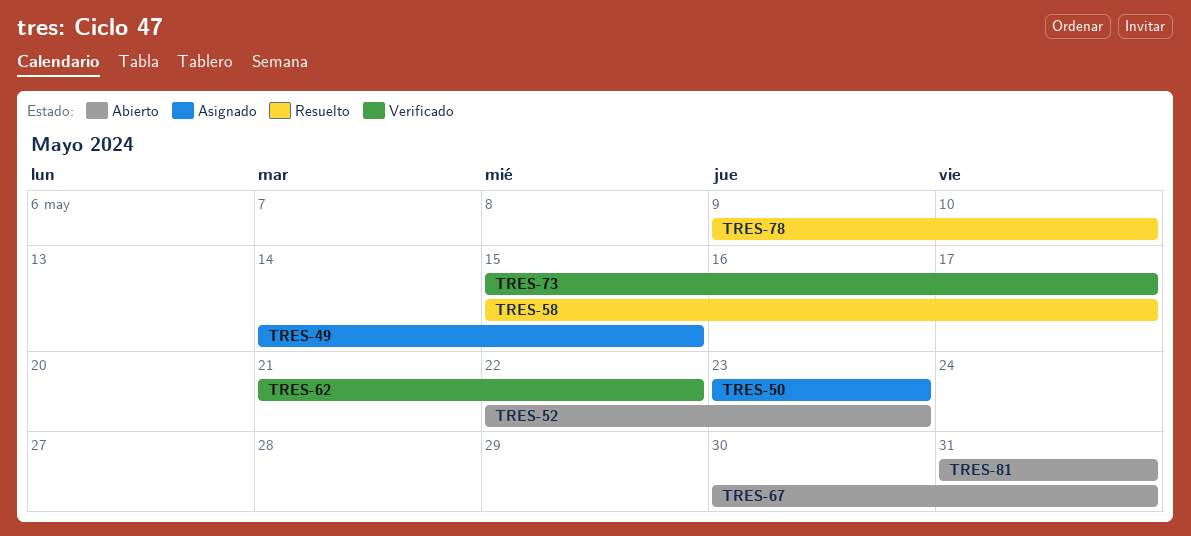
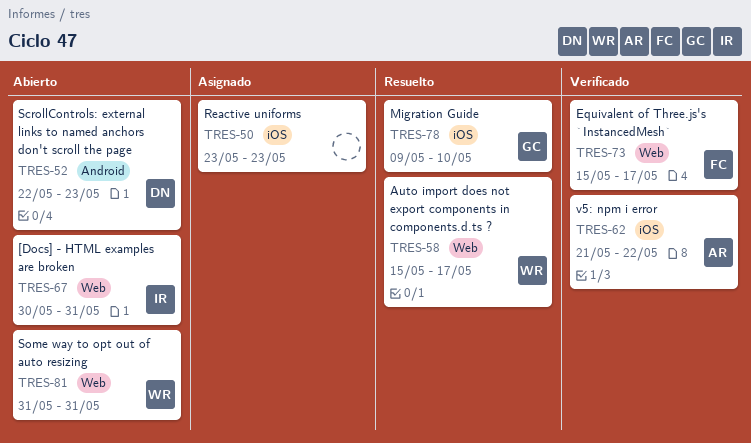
TRES-49: present -> none

